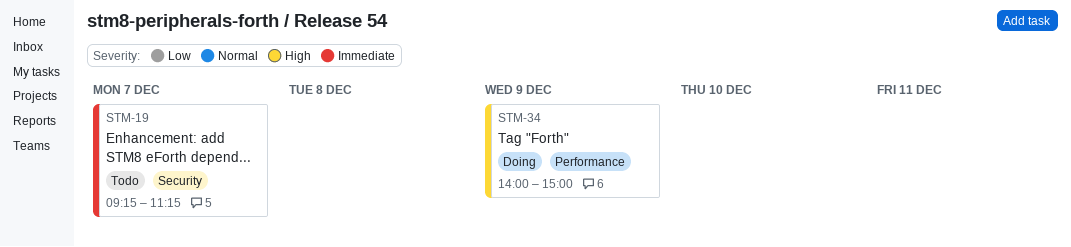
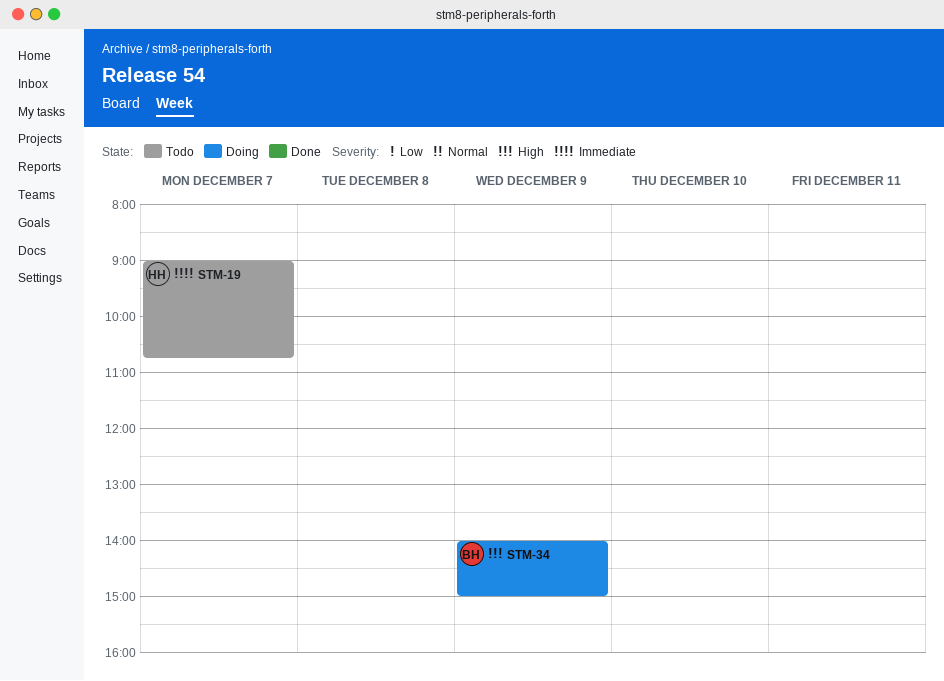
STM-19, begins: 09:15 -> 09:00
STM-19, ends: 11:15 -> 10:45

